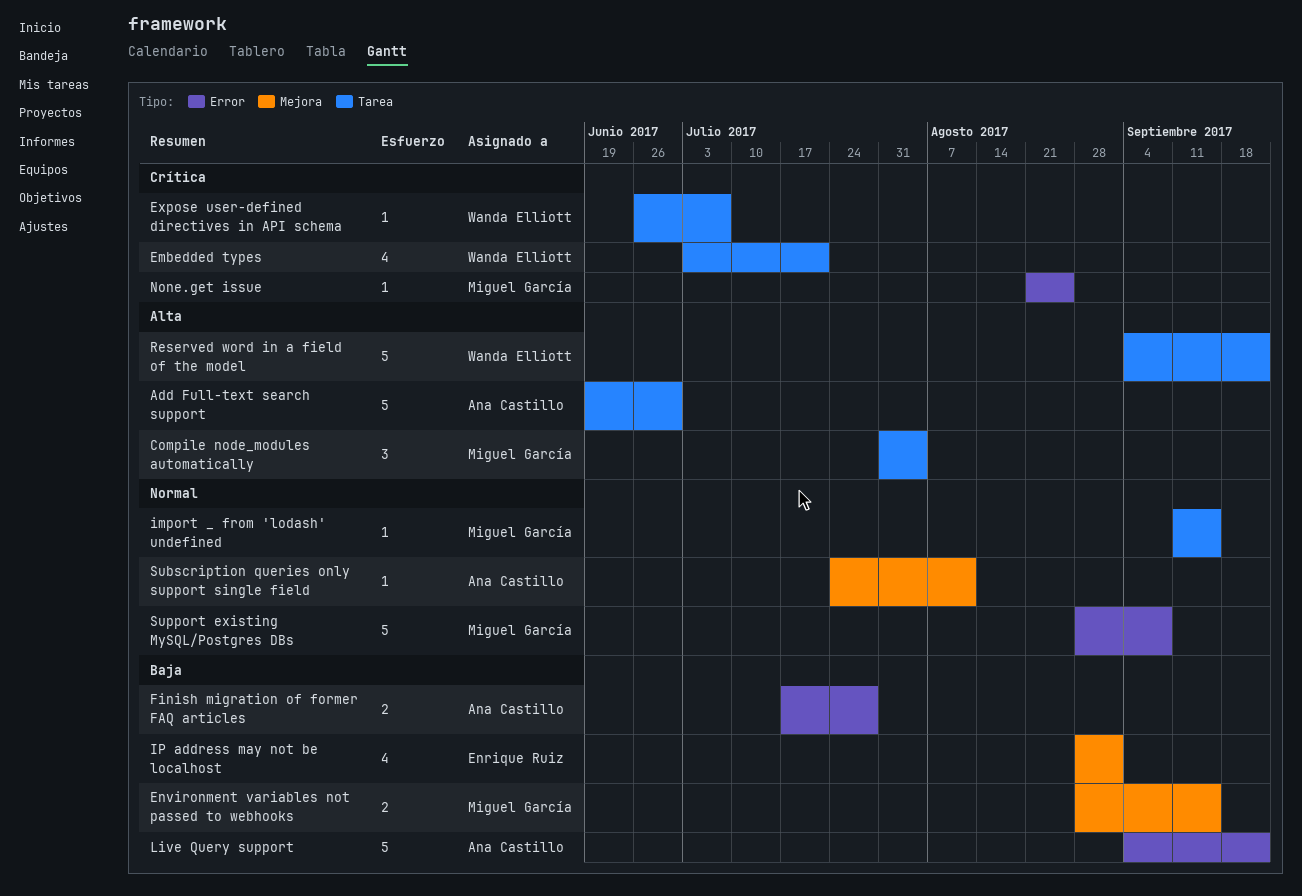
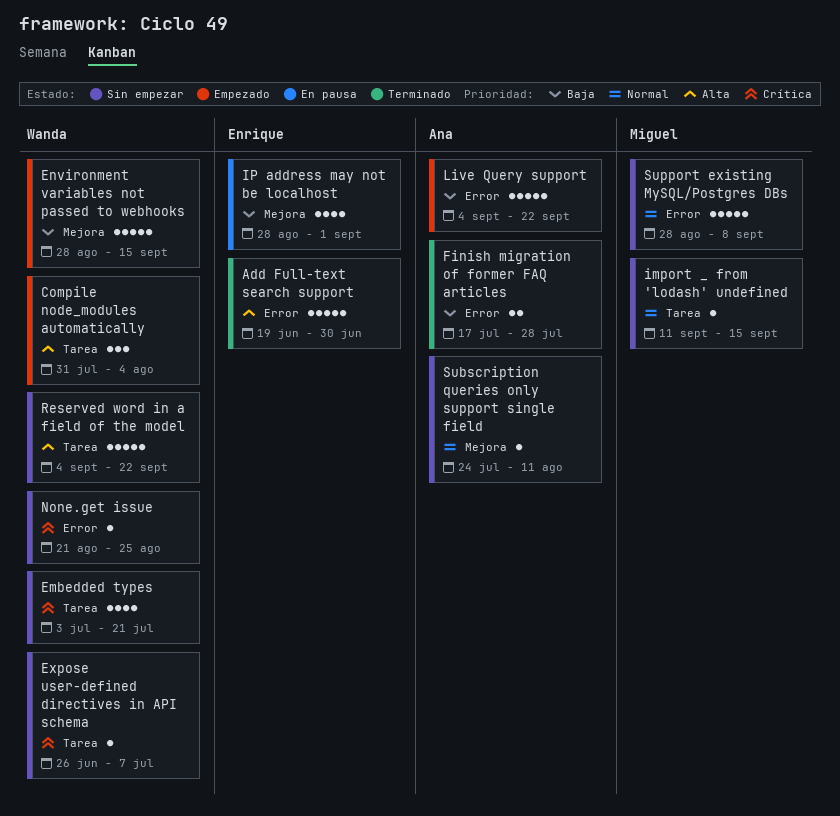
Add Full-text search support, owner: Ana Castillo -> Enrique Ruiz
Add Full-text search support, label: Tarea -> Error
Compile node_modules automatically, owner: Miguel García -> Wanda Elliott
Environment variables not passed to webhooks, owner: Miguel García -> Wanda Elliott
Environment variables not passed to webhooks, estimate: 2 -> 5
None.get issue, owner: Miguel García -> Wanda Elliott

